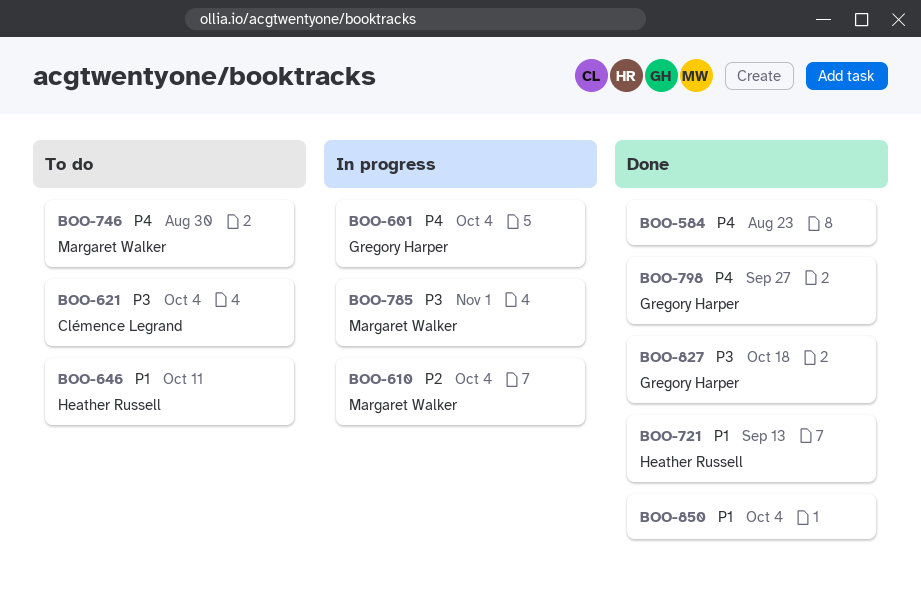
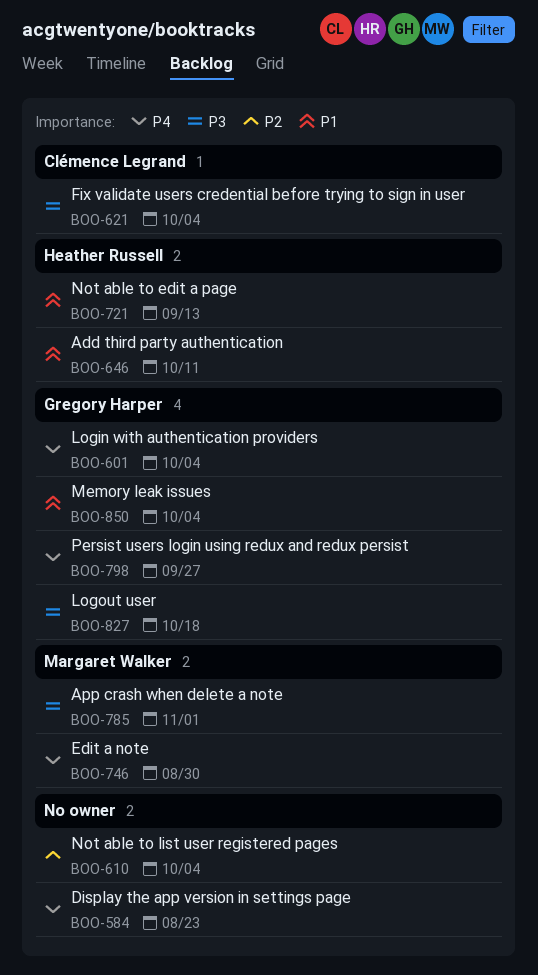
BOO-610, owner: Margaret Walker -> none
BOO-850, owner: none -> Gregory Harper

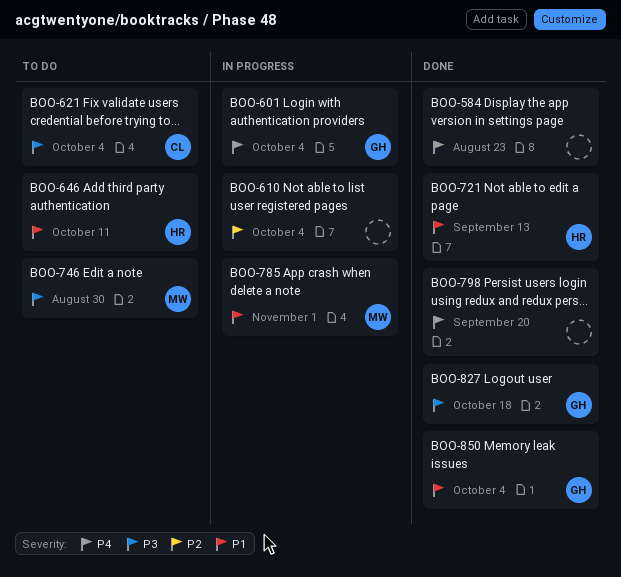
BOO-746, priority: P4 -> P3
BOO-785, priority: P3 -> P1
BOO-798, owner: Gregory Harper -> none
BOO-798, due: Sep 27 -> Sep 20

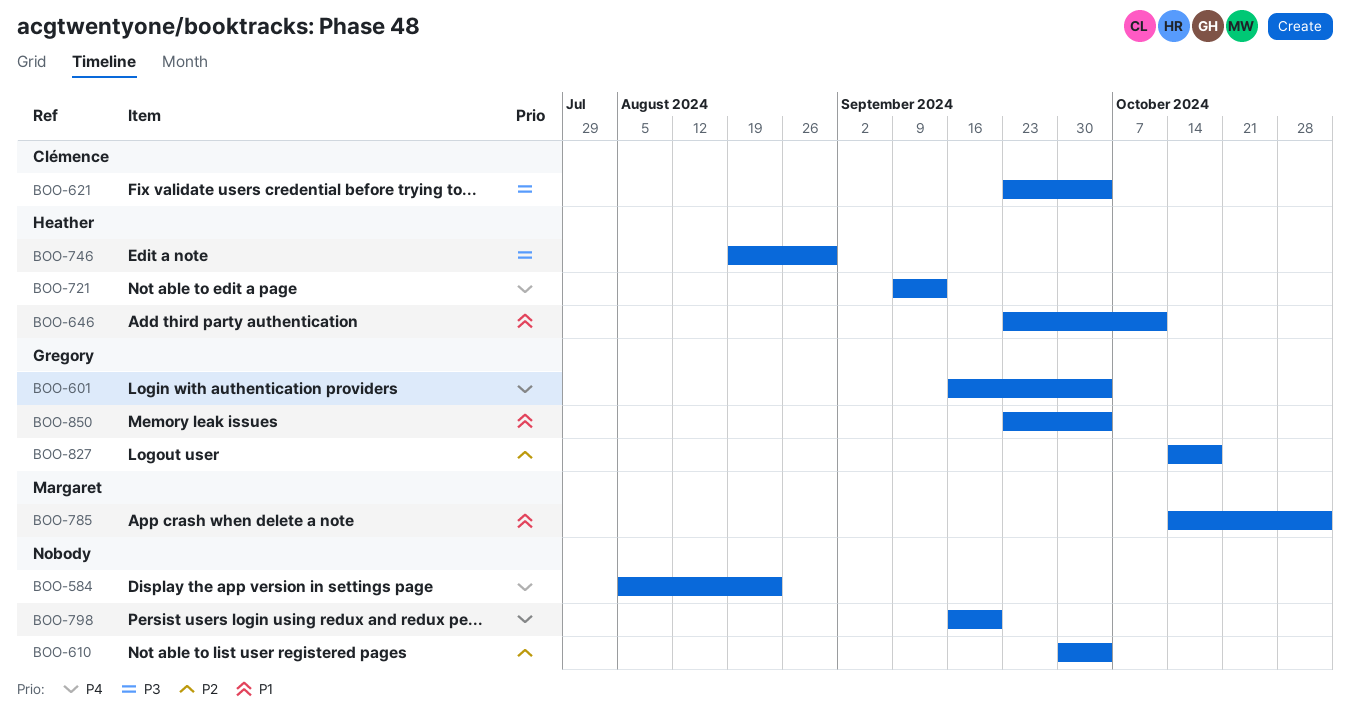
BOO-721, priority: P1 -> P4
BOO-746, owner: Margaret -> Heather
BOO-827, priority: P3 -> P2

